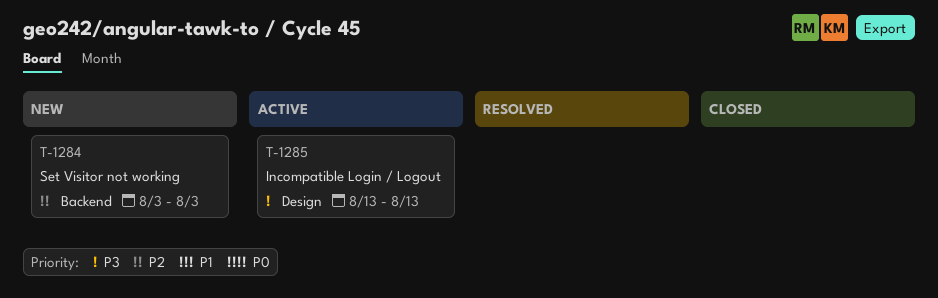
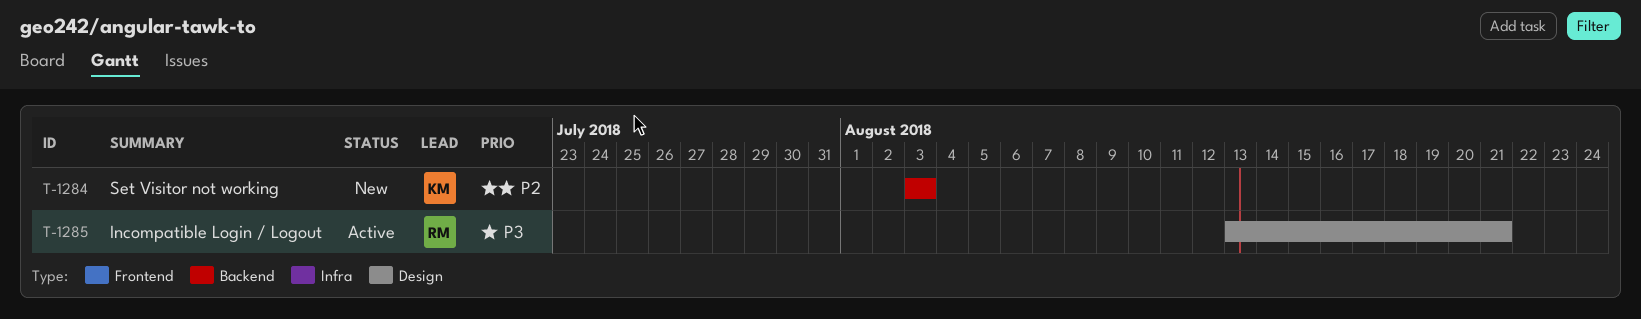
T-1285, due: Aug 13 -> Aug 21

